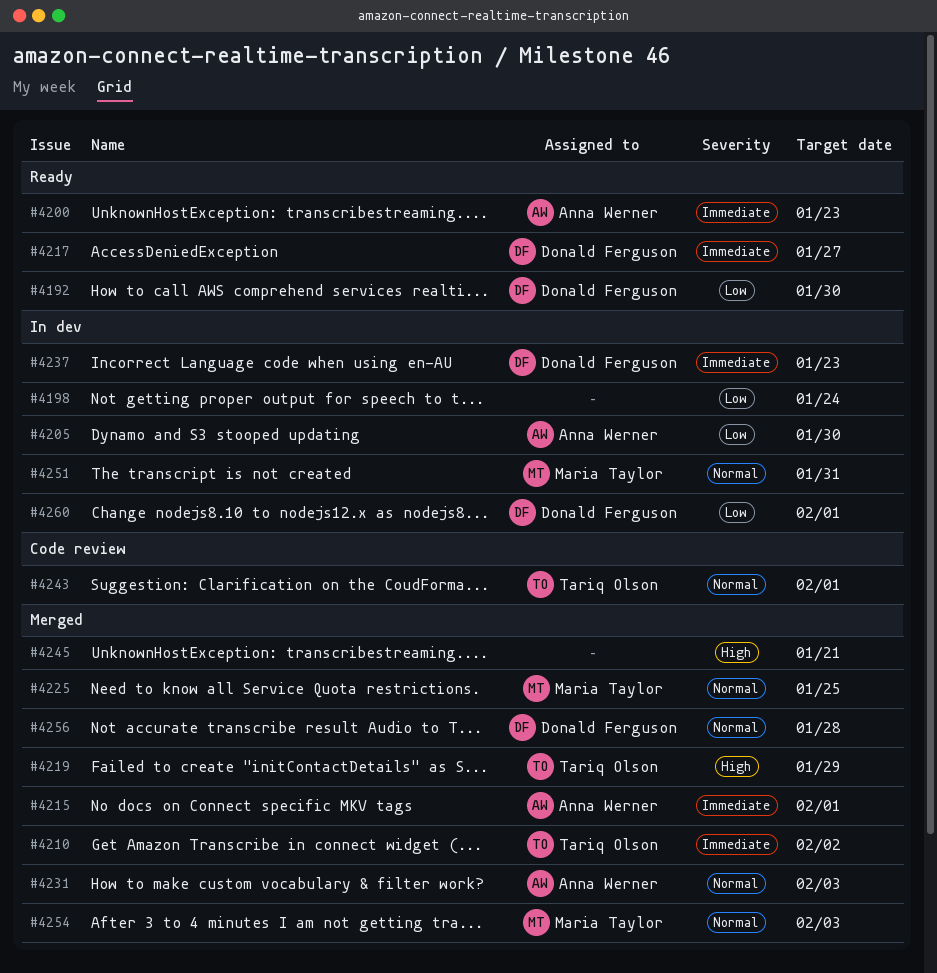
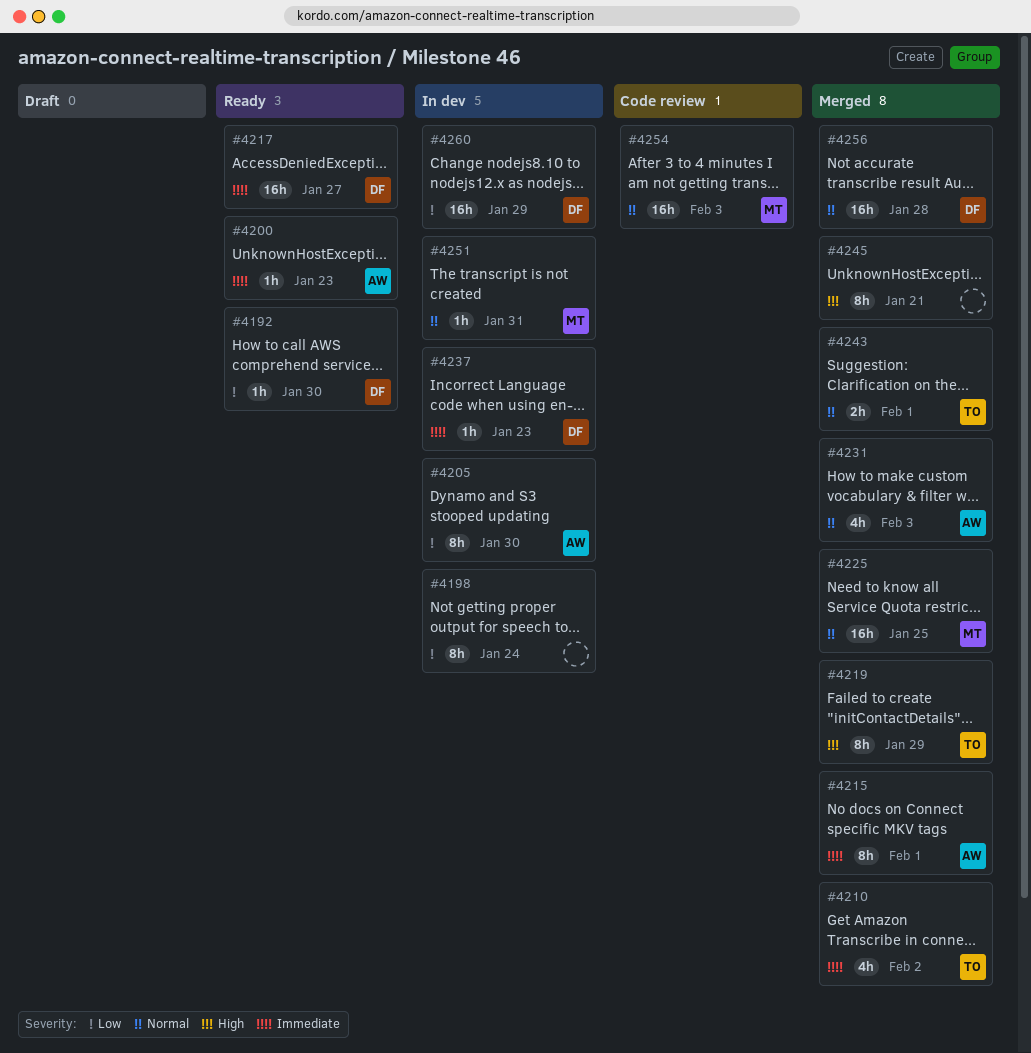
#4243, status: Code review -> Merged
#4254, status: Merged -> Code review
#4260, due: Feb 1 -> Jan 29

